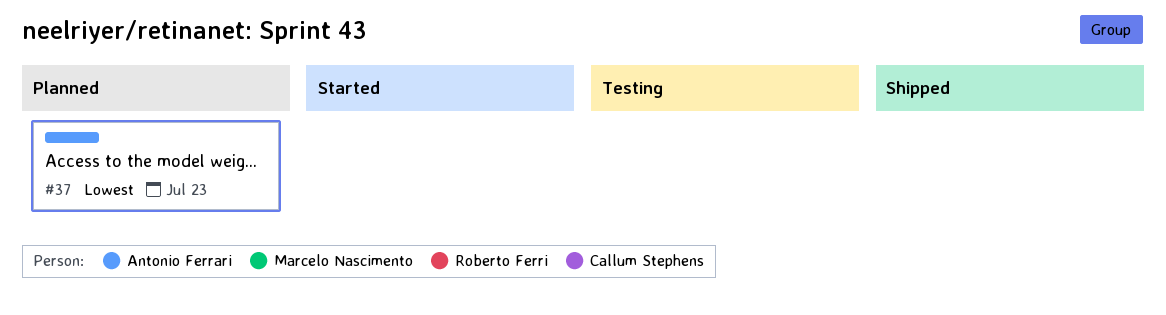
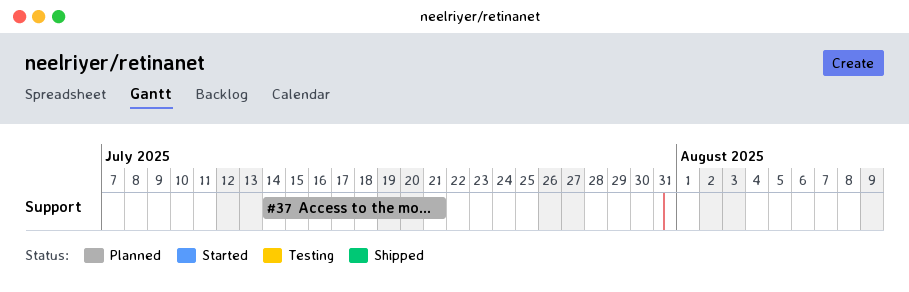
#37, due: Jul 23 -> Jul 21

